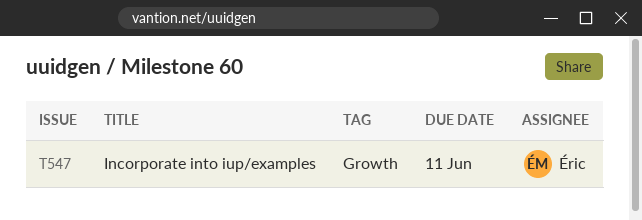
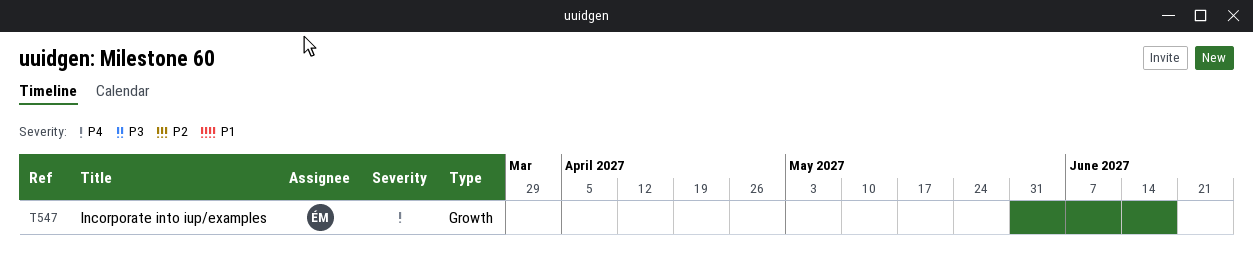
T547, due: Jun 11 -> Jun 18

